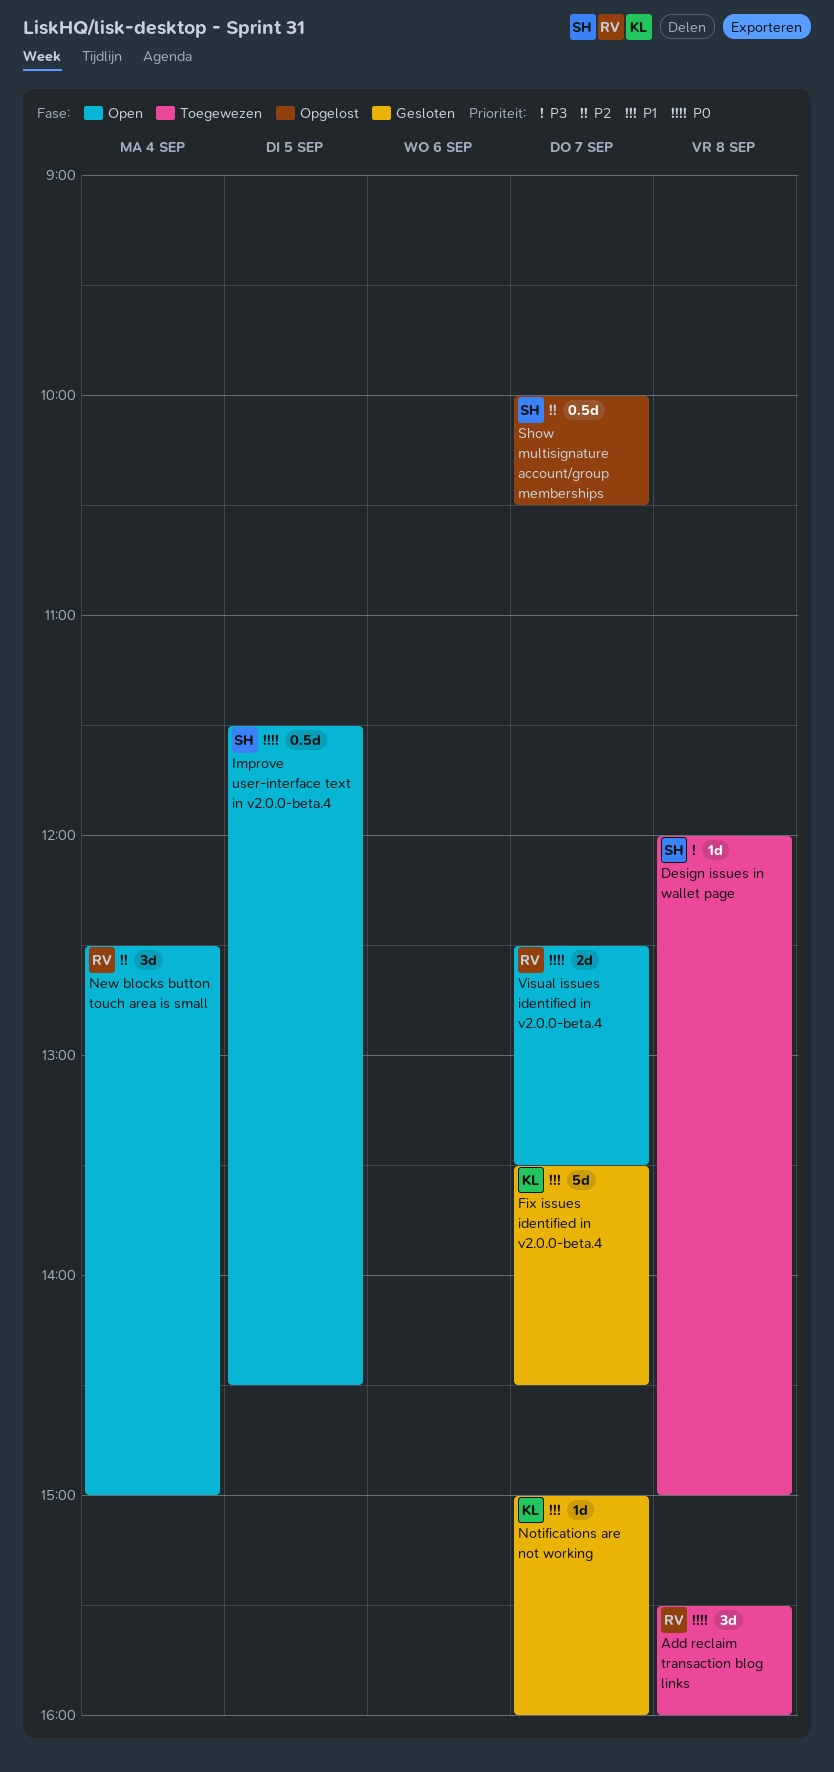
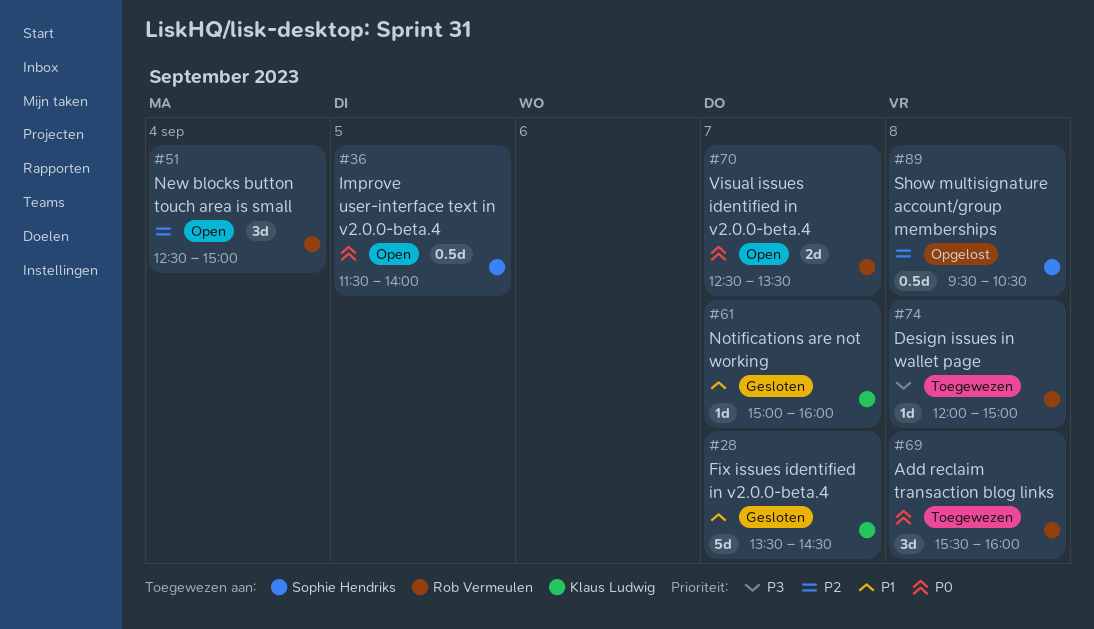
Design issues in wallet page, owner: Sophie Hendriks -> Rob Vermeulen
Improve user-interface text in v2.0.0-beta.4, ends: 14:30 -> 14:00
Show multisignature account/group memberships, day: Sep 7 -> Sep 8
Show multisignature account/group memberships, begins: 10:00 -> 09:30

